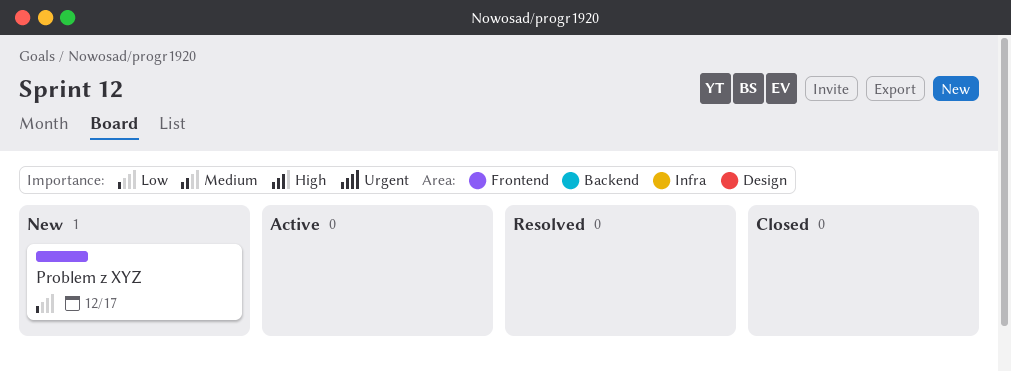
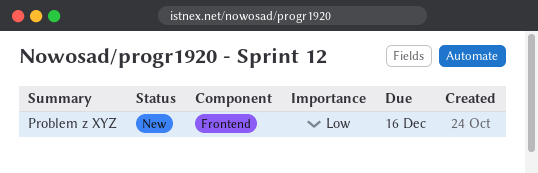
Problem z XYZ, due: Dec 17 -> Dec 16

